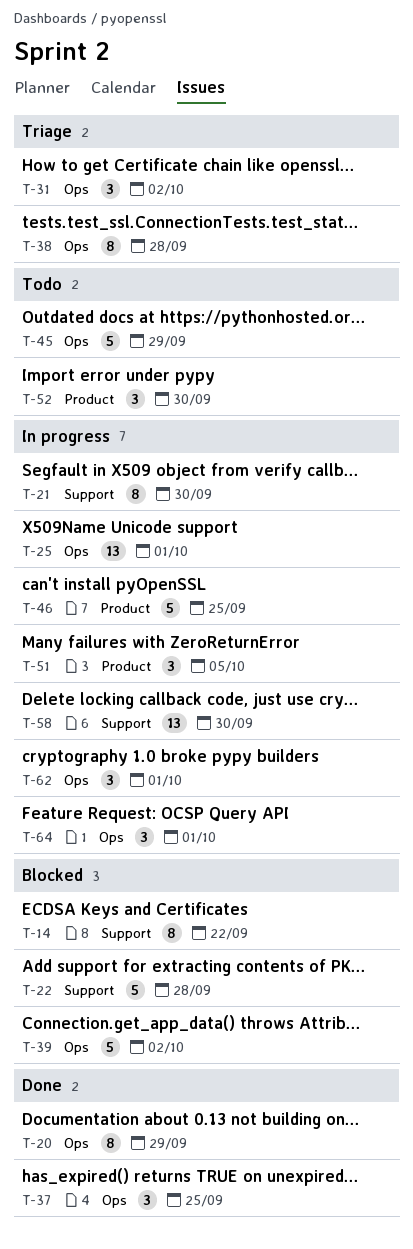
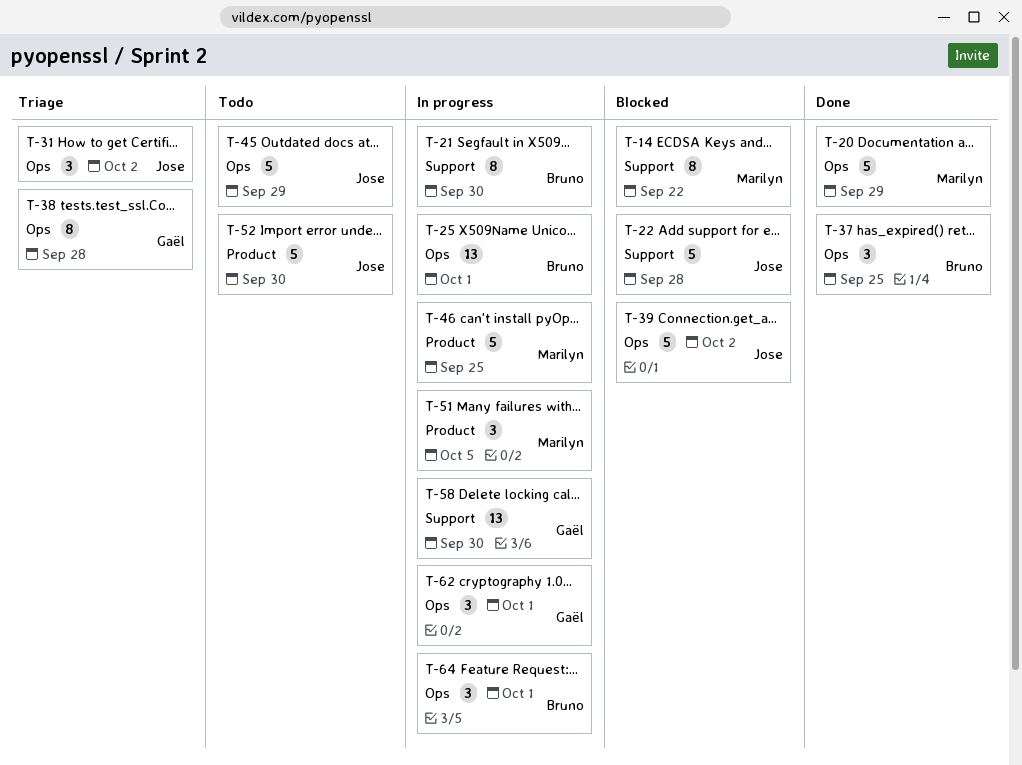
T-20, estimate: 8 -> 5
T-52, estimate: 3 -> 5

